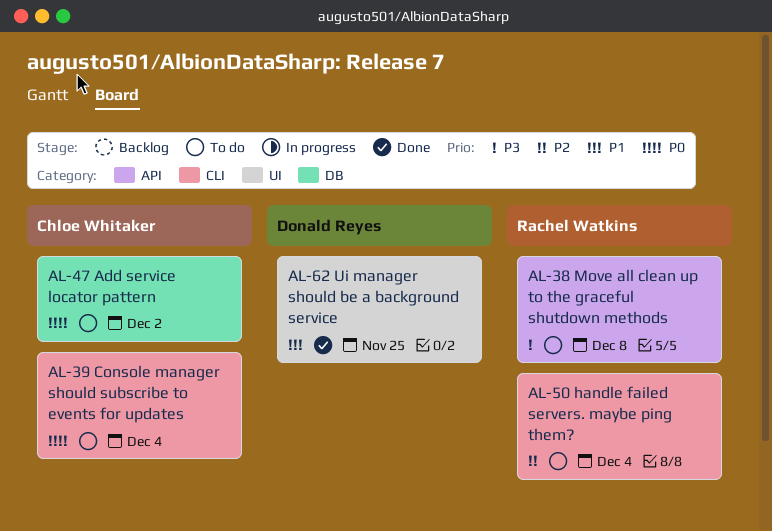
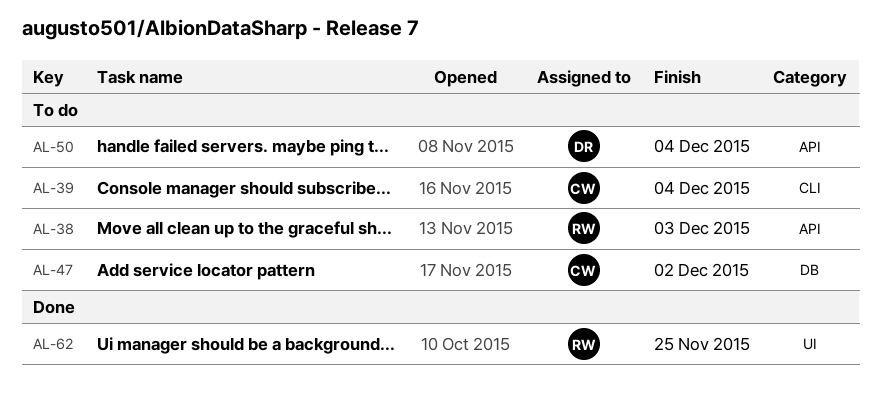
AL-38, due: Dec 8 -> Dec 3
AL-50, owner: Rachel Watkins -> Donald Reyes
AL-50, label: CLI -> API
AL-62, owner: Donald Reyes -> Rachel Watkins

